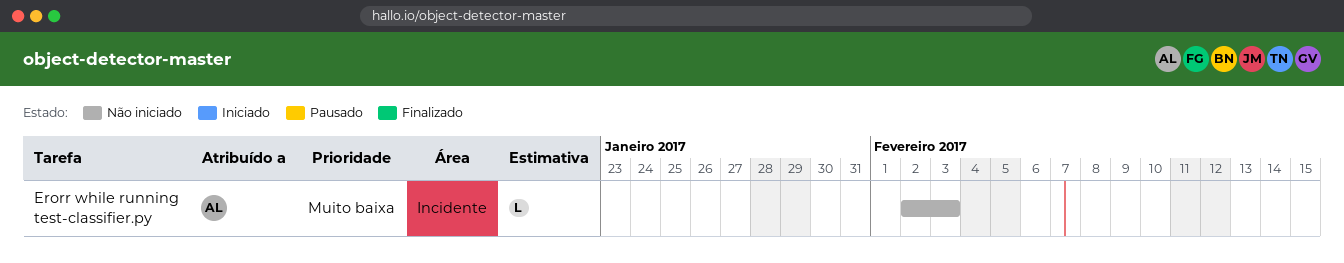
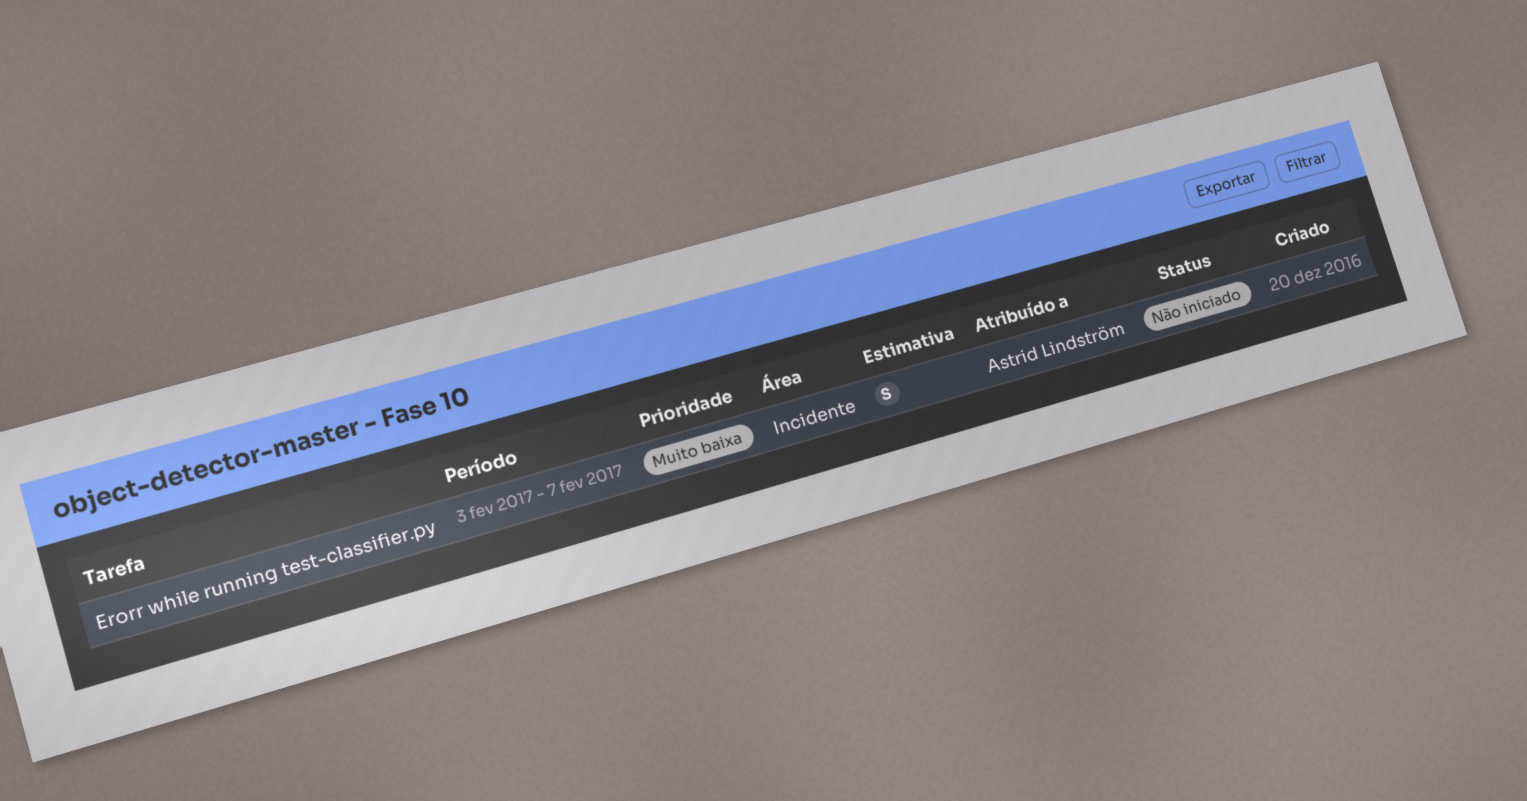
Erorr while running test-classifier.py, estimate: L -> S
Erorr while running test-classifier.py, start: Feb 2 -> Feb 3
Erorr while running test-classifier.py, due: Feb 3 -> Feb 7

